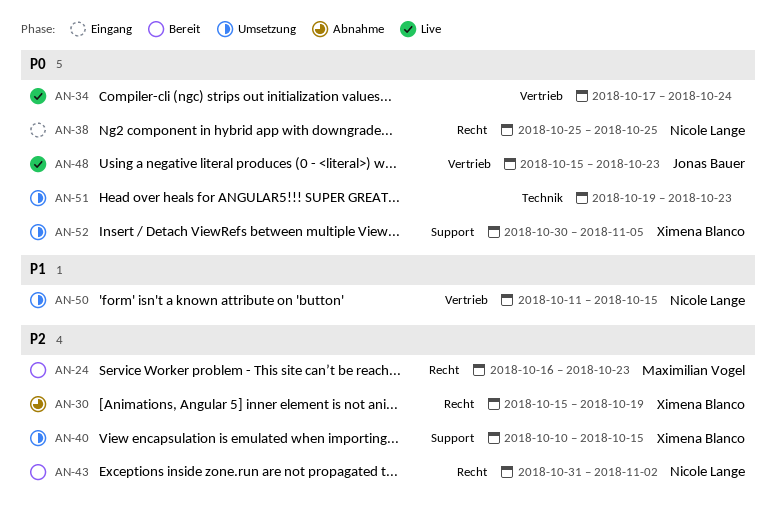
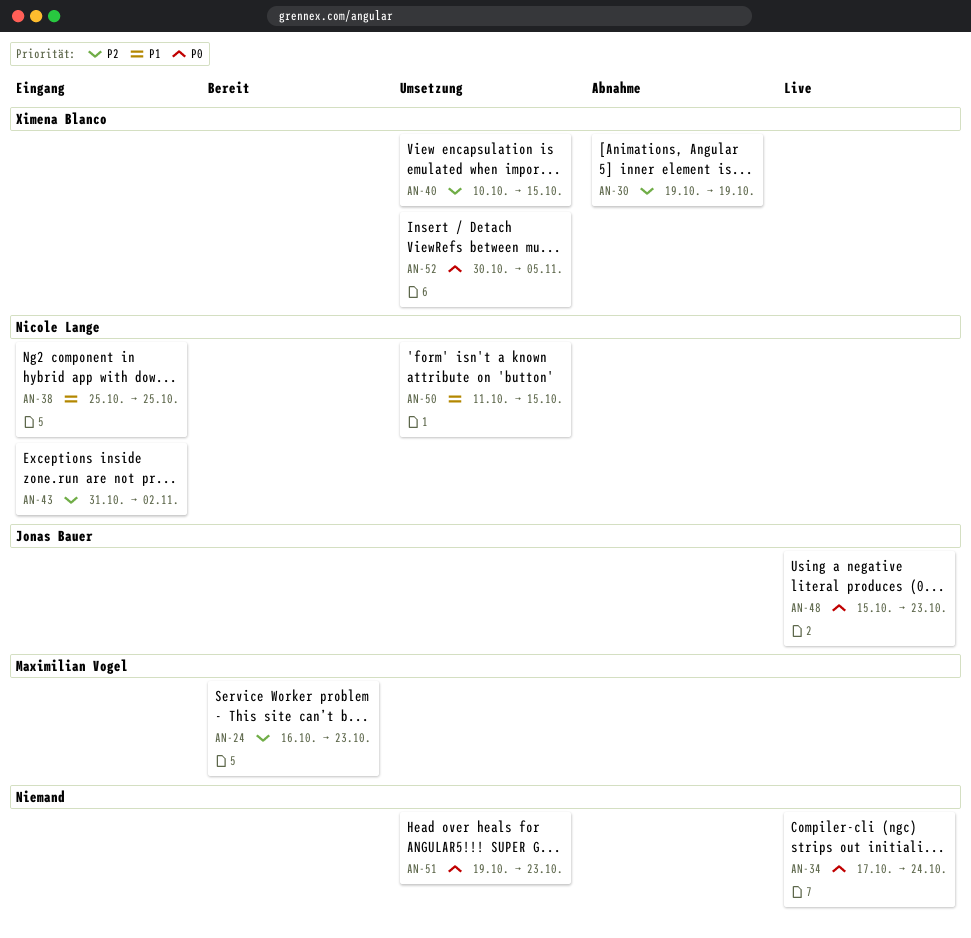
AN-30, start: Oct 15 -> Oct 19
AN-38, priority: P0 -> P1
AN-43, status: Bereit -> Eingang

